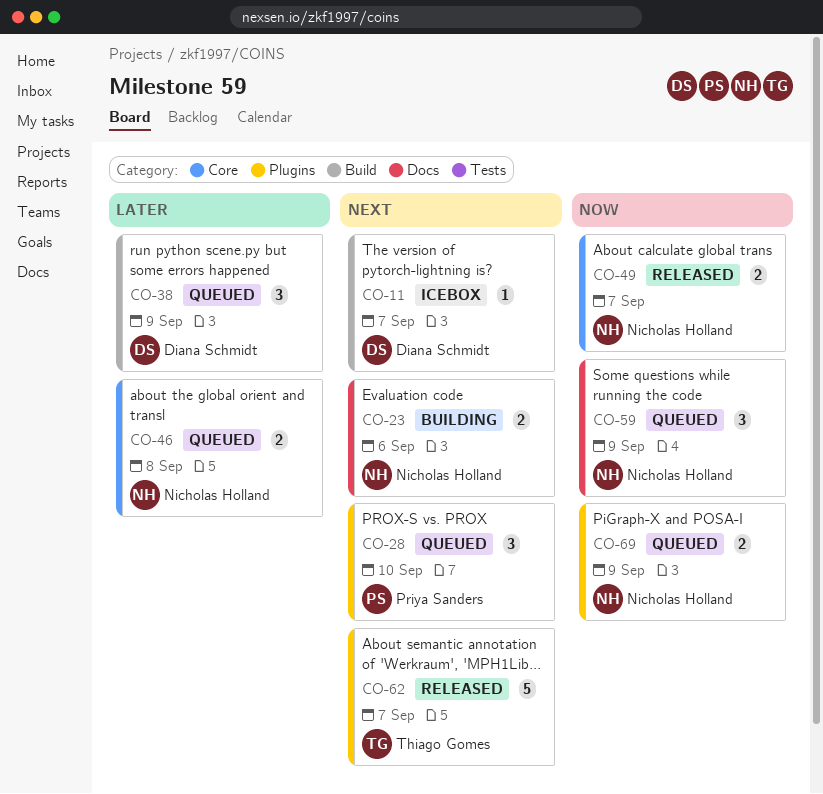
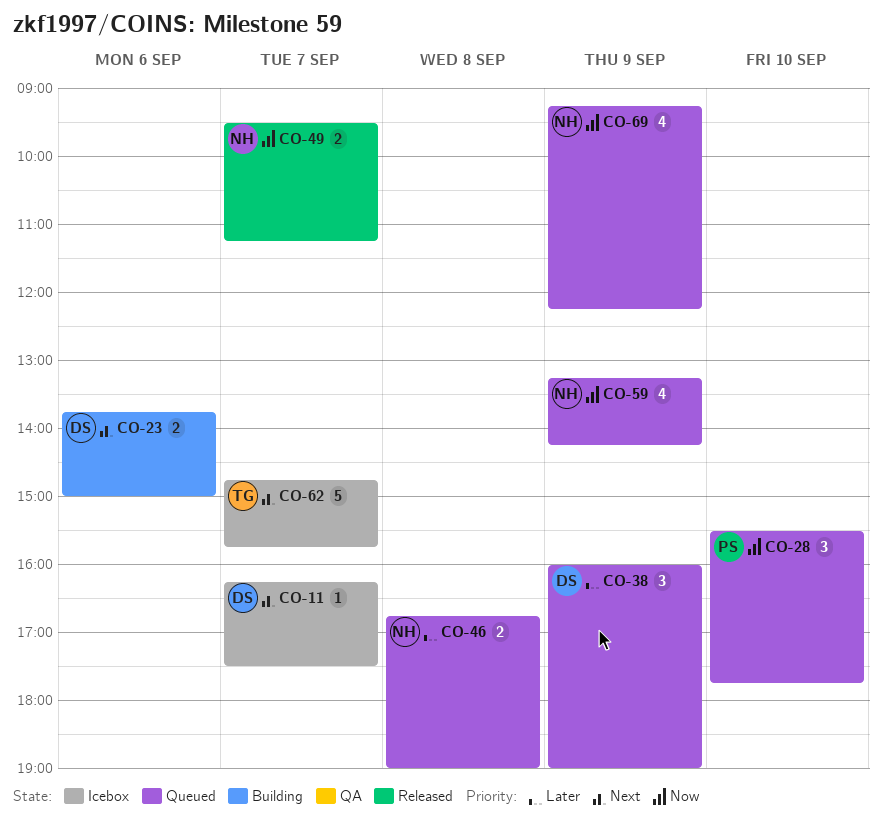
CO-23, owner: Nicholas Holland -> Diana Schmidt
CO-28, priority: Next -> Now
CO-59, estimate: 3 -> 4
CO-62, status: Released -> Icebox
CO-69, estimate: 2 -> 4

